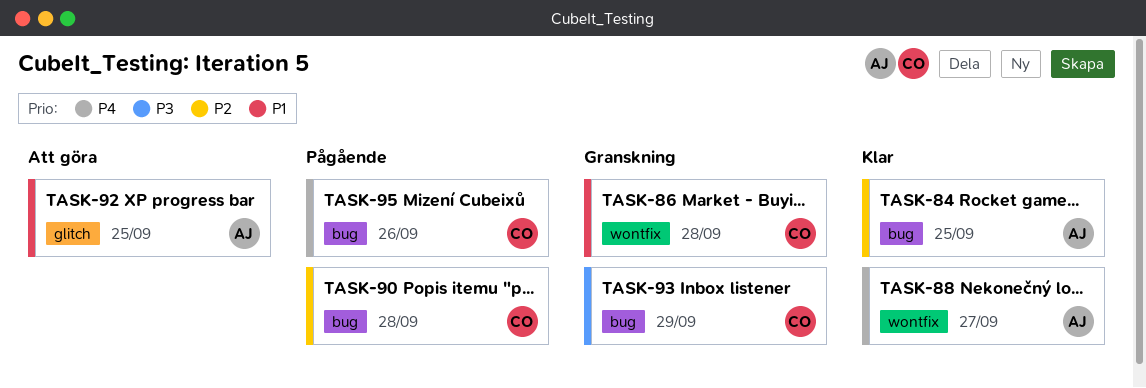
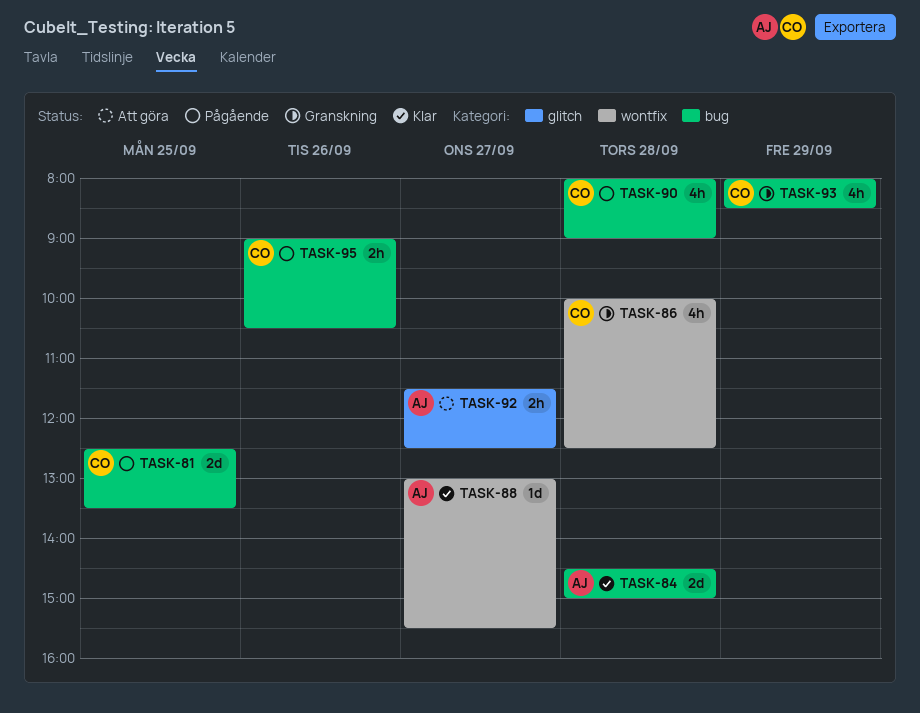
TASK-81: none -> present
TASK-84, day: Sep 25 -> Sep 28
TASK-92, day: Sep 25 -> Sep 27

